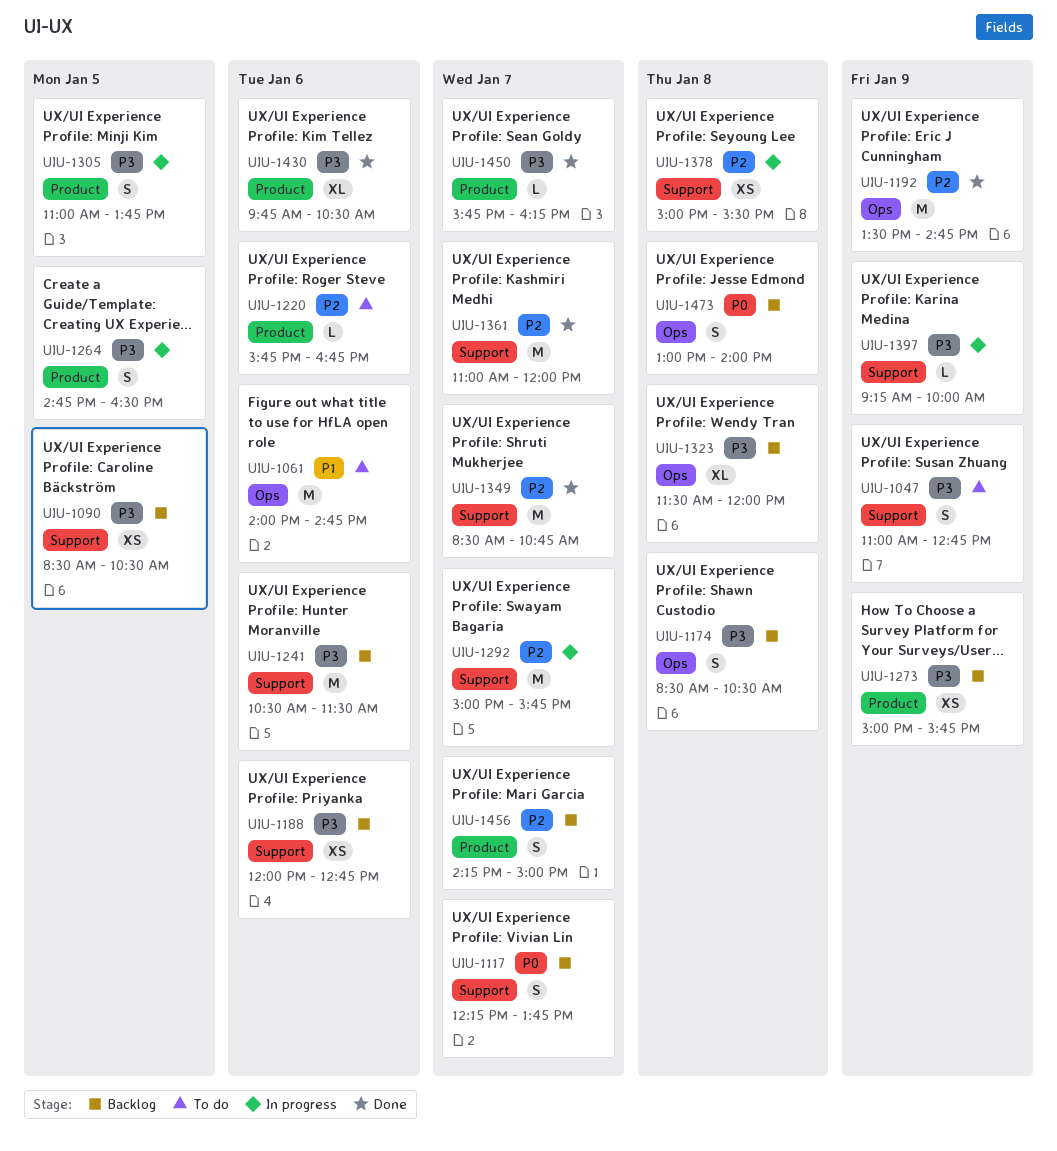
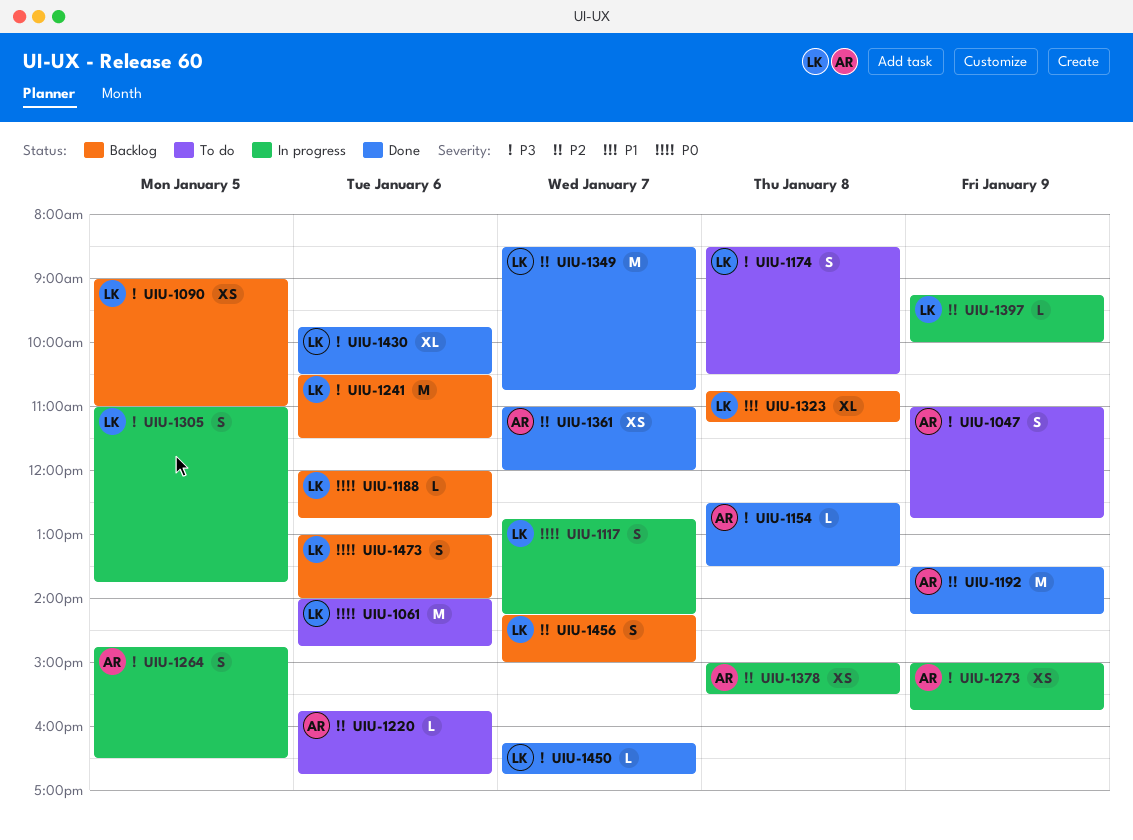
UIU-1061, priority: P1 -> P0
UIU-1090, begins: 08:30 -> 09:00
UIU-1090, ends: 10:30 -> 11:00
UIU-1117, status: Backlog -> In progress
UIU-1117, begins: 12:15 -> 12:45
UIU-1117, ends: 13:45 -> 14:15
UIU-1154: none -> present
UIU-1174, status: Backlog -> To do
UIU-1188, priority: P3 -> P0
UIU-1188, estimate: XS -> L
UIU-1192, ends: 14:45 -> 14:15
UIU-1273, status: Backlog -> In progress
UIU-1292: present -> none
UIU-1323, priority: P3 -> P1
UIU-1323, begins: 11:30 -> 10:45
UIU-1323, ends: 12:00 -> 11:15
UIU-1361, estimate: M -> XS
UIU-1397, priority: P3 -> P2
UIU-1450, begins: 15:45 -> 16:15
UIU-1450, ends: 16:15 -> 16:45
UIU-1473, day: Jan 8 -> Jan 6

